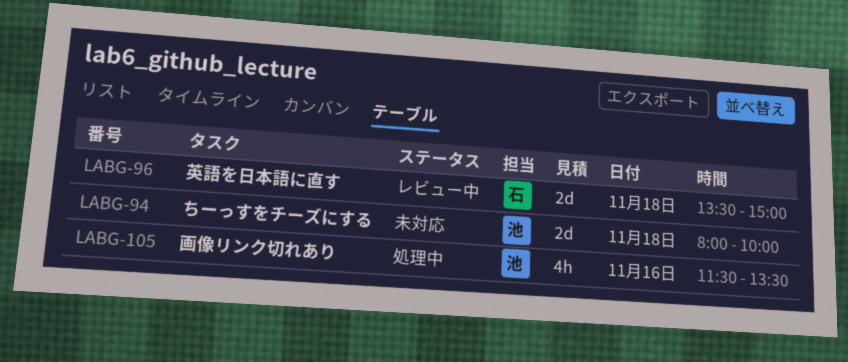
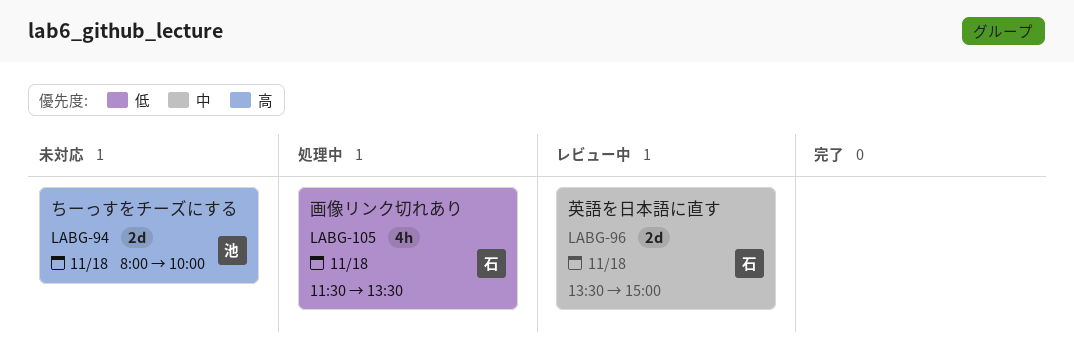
LABG-105, owner: 池 -> 石
LABG-105, day: Nov 16 -> Nov 18

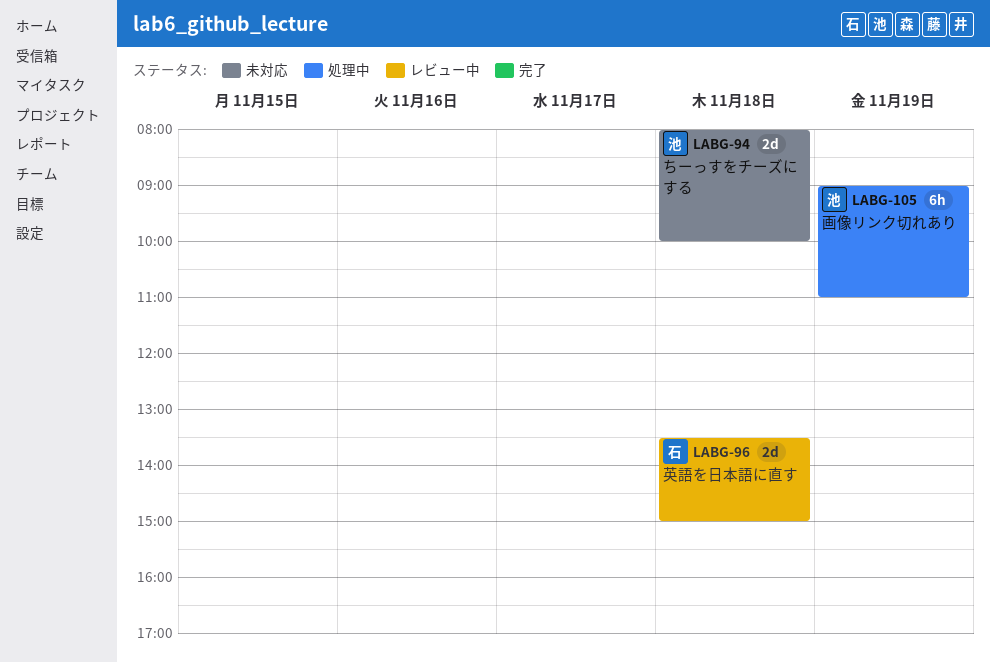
LABG-105, owner: 石 -> 池
LABG-105, estimate: 4h -> 6h
LABG-105, day: Nov 18 -> Nov 19
LABG-105, begins: 11:30 -> 09:00
LABG-105, ends: 13:30 -> 11:00

